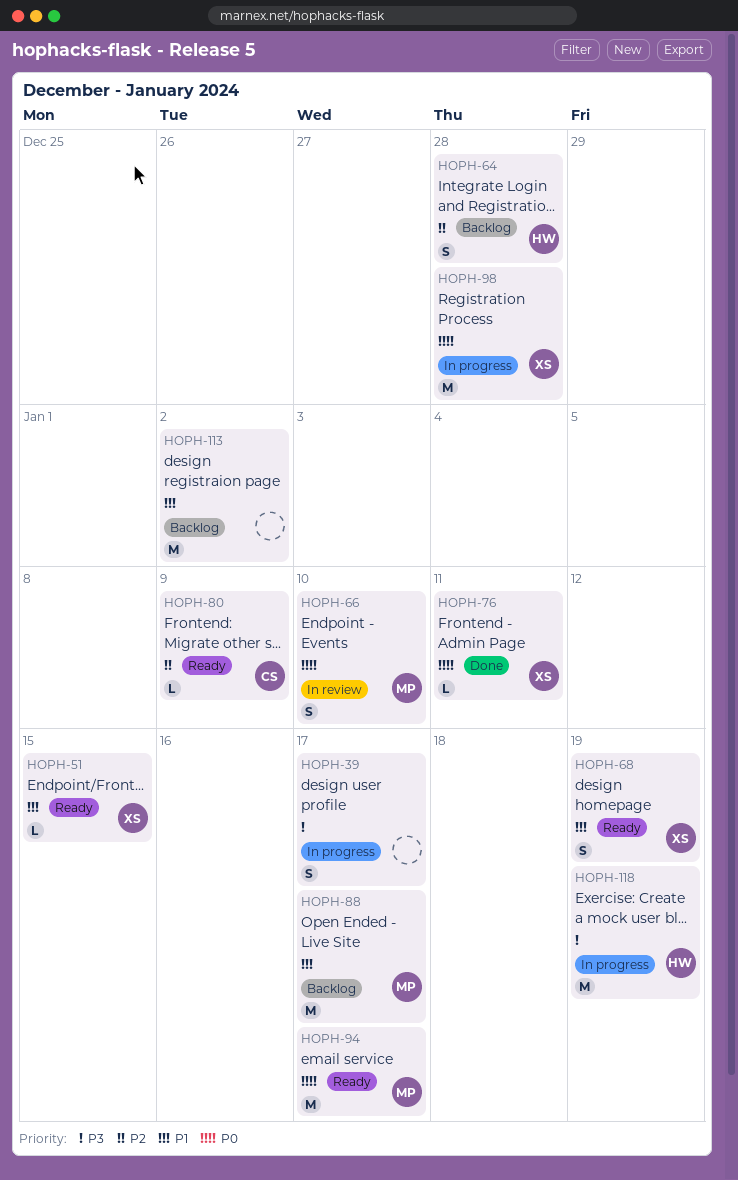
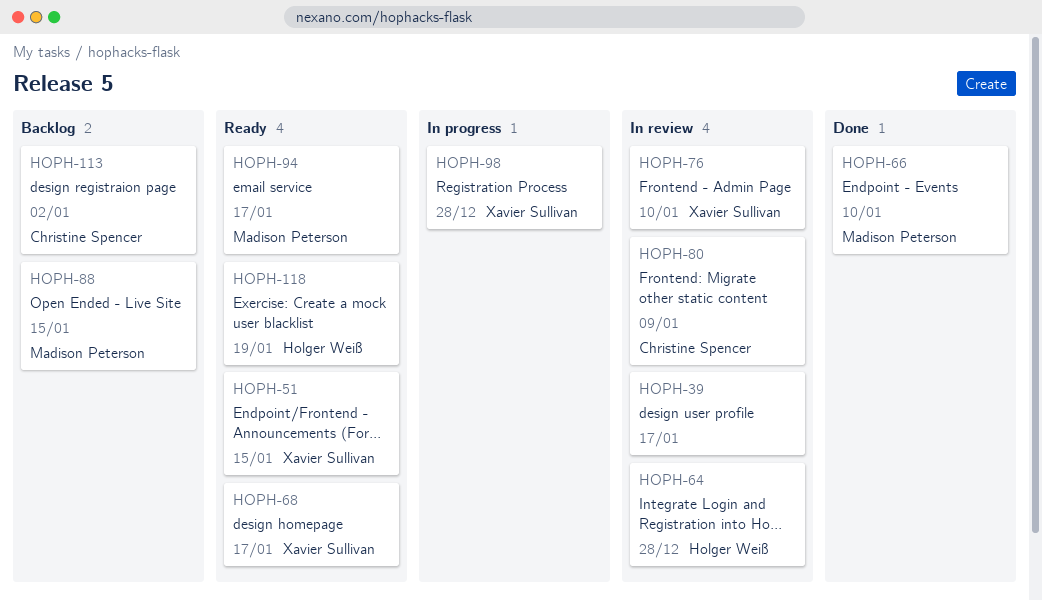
HOPH-39, status: In progress -> In review
HOPH-64, status: Backlog -> In review
HOPH-66, status: In review -> Done
HOPH-68, due: Jan 19 -> Jan 17
HOPH-76, status: Done -> In review
HOPH-76, due: Jan 11 -> Jan 10
HOPH-80, status: Ready -> In review
HOPH-88, due: Jan 17 -> Jan 15
HOPH-113, owner: none -> Christine Spencer
HOPH-118, status: In progress -> Ready

